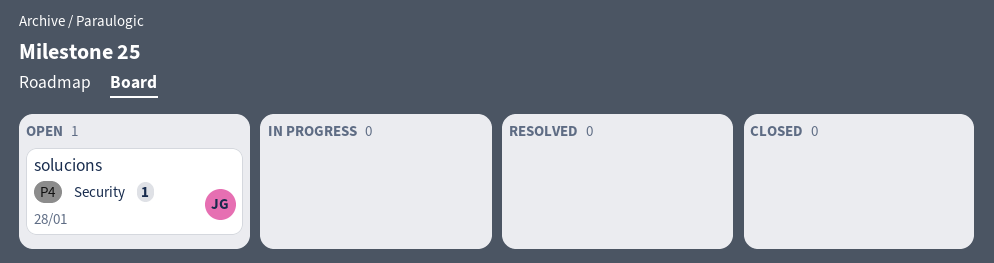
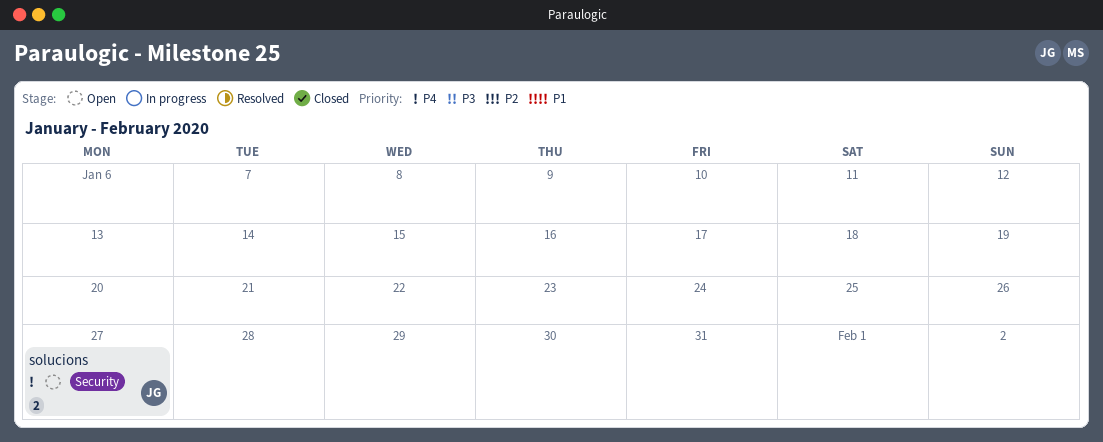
solucions, estimate: 1 -> 2
solucions, due: Jan 28 -> Jan 27

